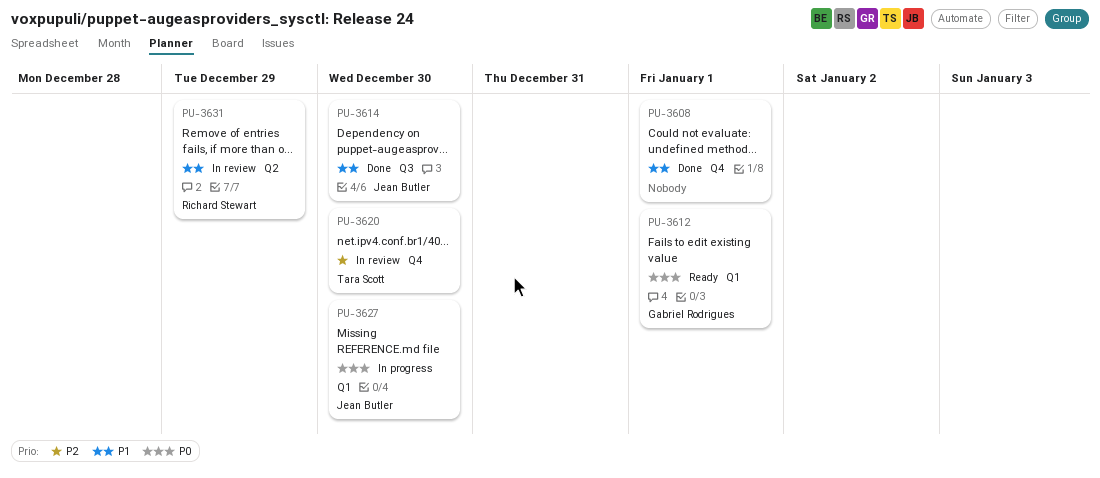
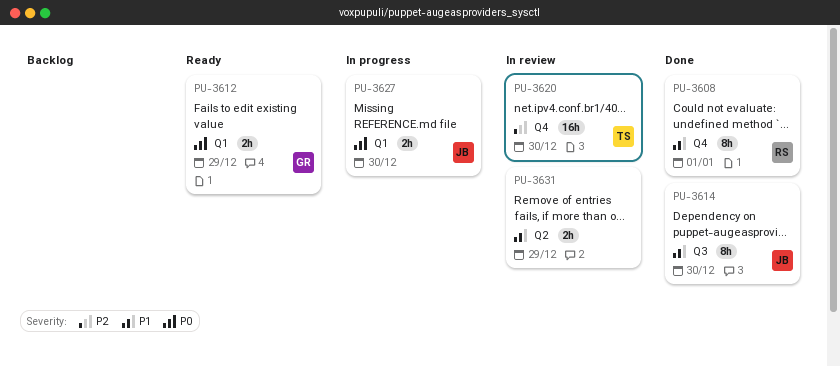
PU-3608, owner: none -> Richard Stewart
PU-3612, due: Jan 1 -> Dec 29
PU-3631, owner: Richard Stewart -> none

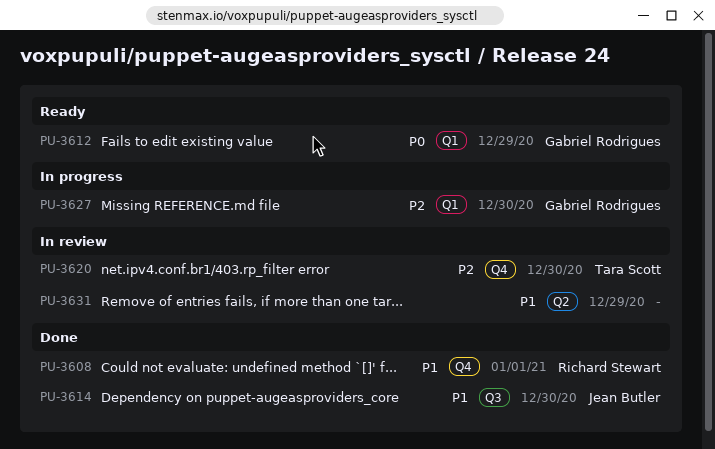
PU-3627, owner: Jean Butler -> Gabriel Rodrigues
PU-3627, priority: P0 -> P2

